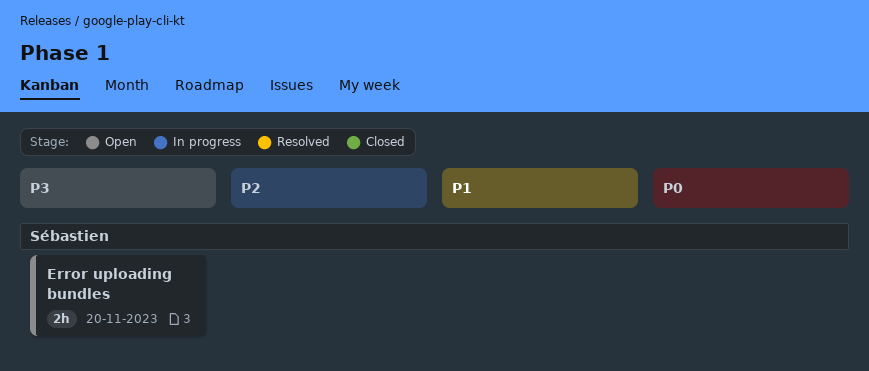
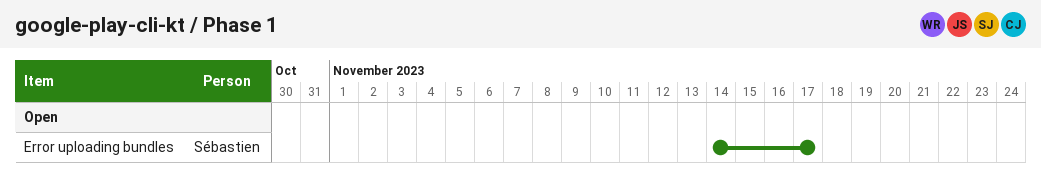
Error uploading bundles, due: Nov 20 -> Nov 17

